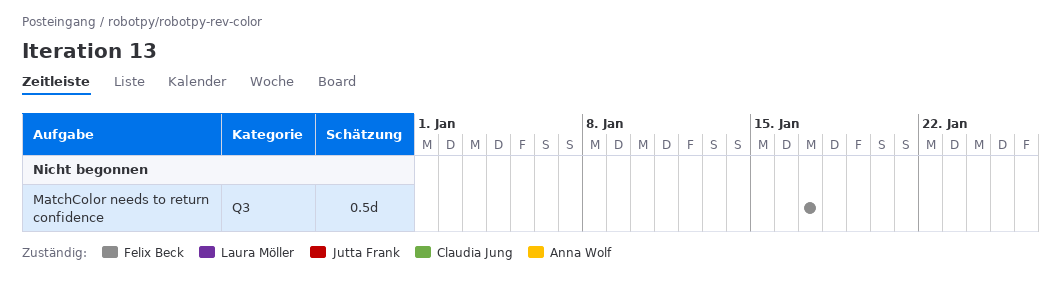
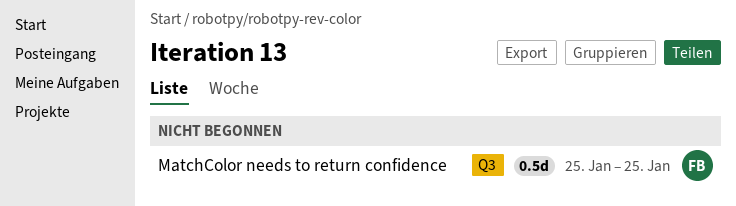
MatchColor needs to return confidence, start: Jan 17 -> Jan 25
MatchColor needs to return confidence, due: Jan 17 -> Jan 25

